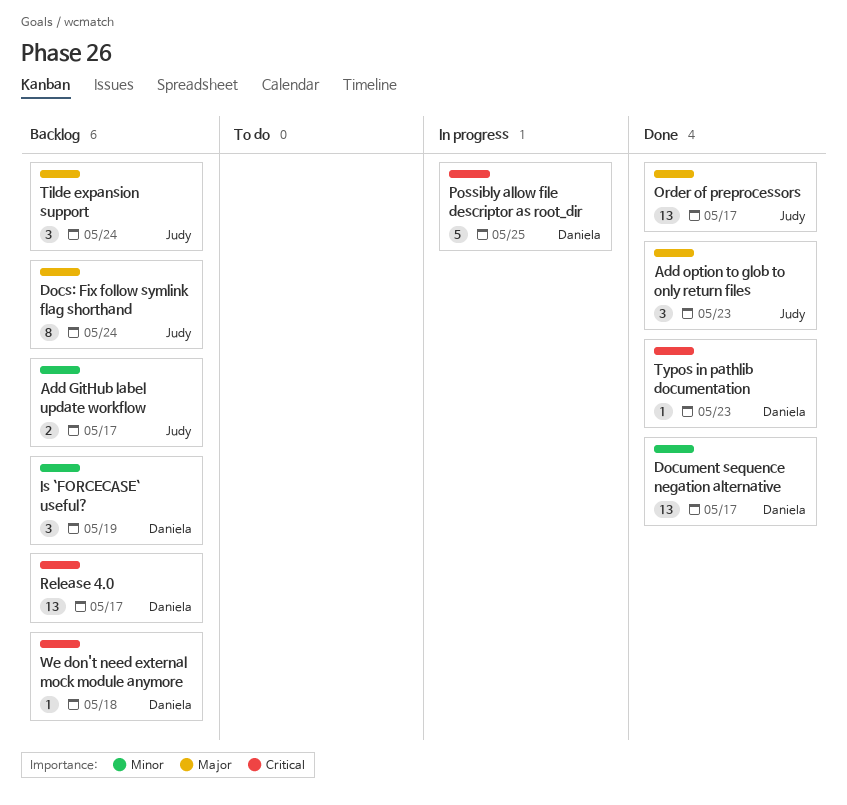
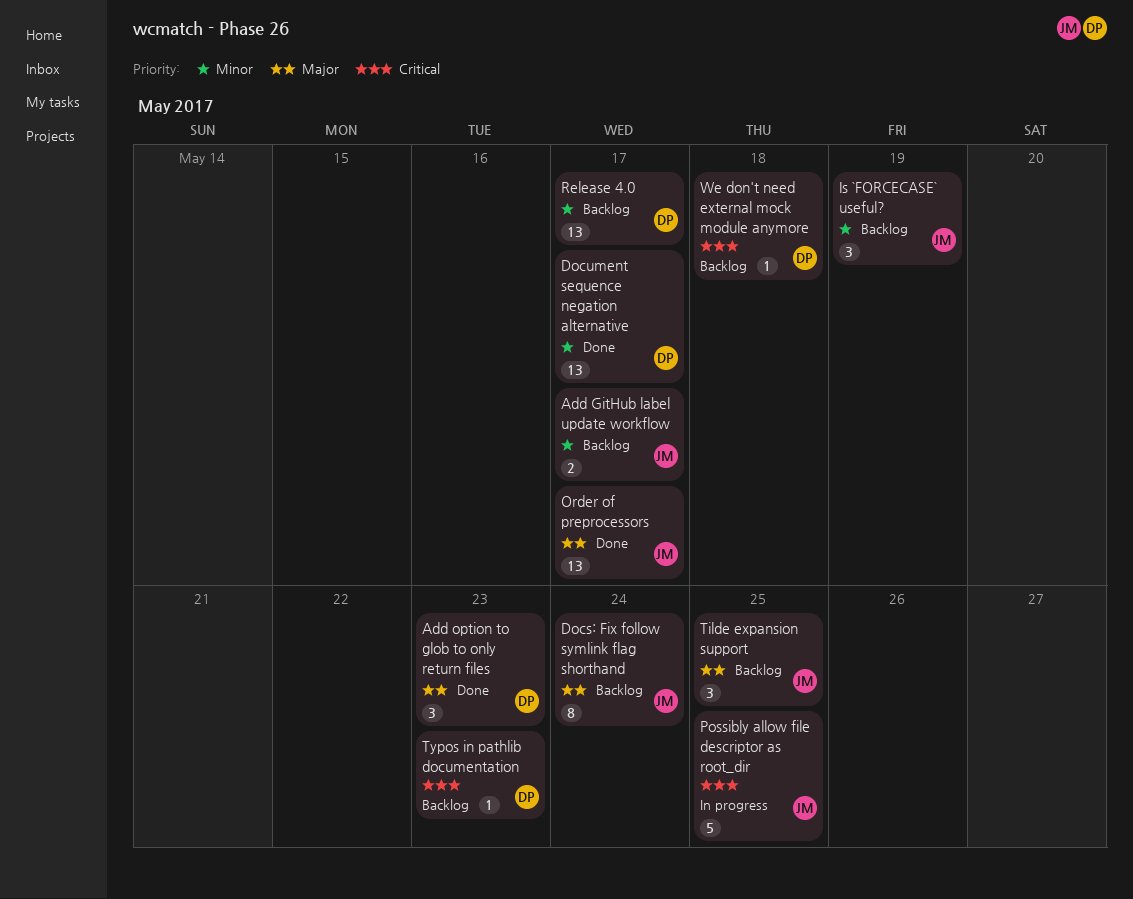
Add option to glob to only return files, owner: Judy -> Daniela
Is `FORCECASE` useful?, owner: Daniela -> Judy
Possibly allow file descriptor as root_dir, owner: Daniela -> Judy
Release 4.0, priority: Critical -> Minor
Tilde expansion support, due: May 24 -> May 25
Typos in pathlib documentation, status: Done -> Backlog

